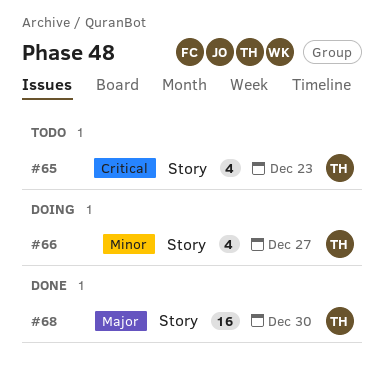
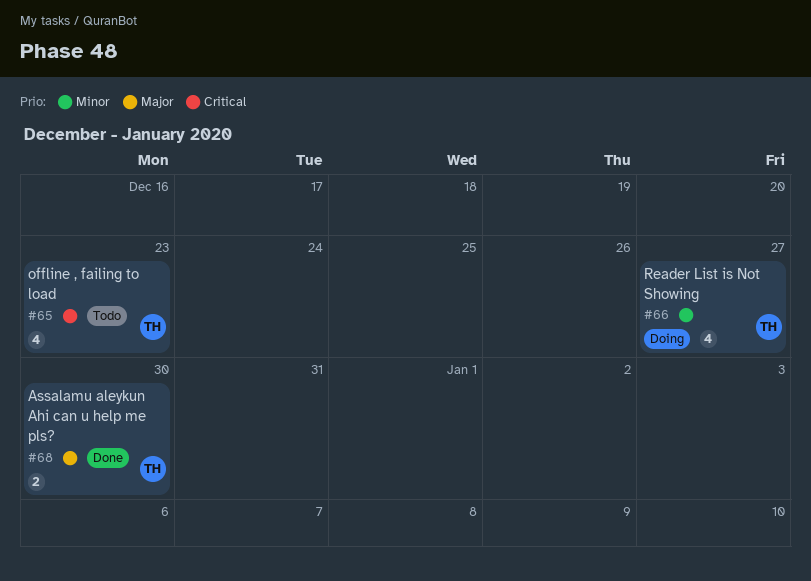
#68, estimate: 16 -> 2

